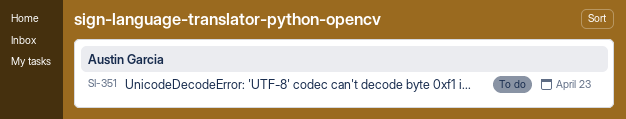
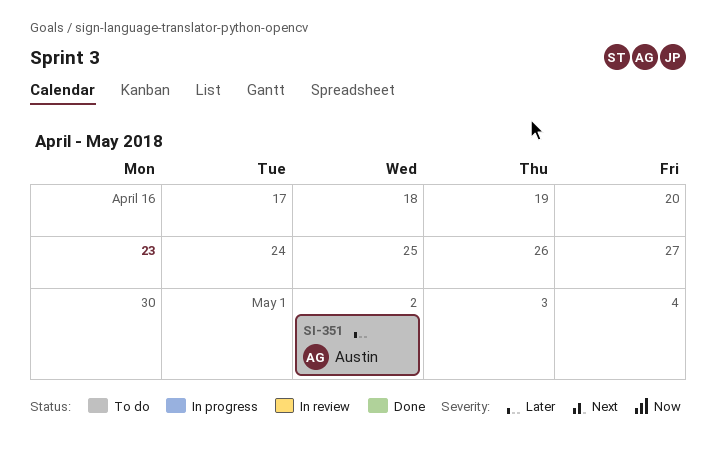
SI-351, due: Apr 23 -> May 2

